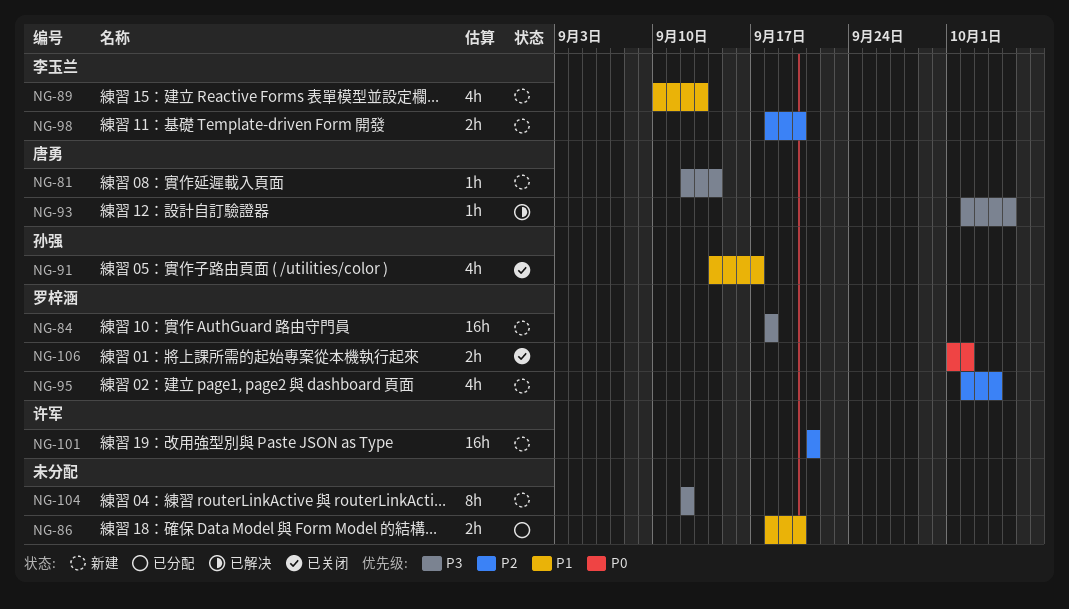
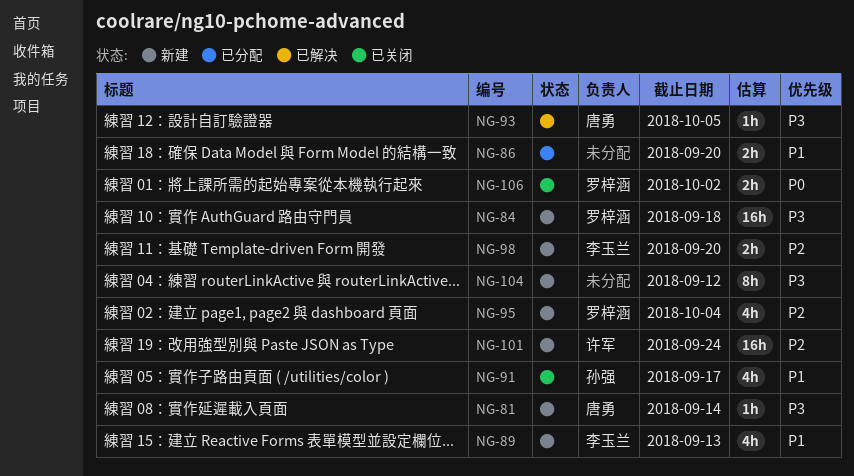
NG-101, due: Sep 21 -> Sep 24

